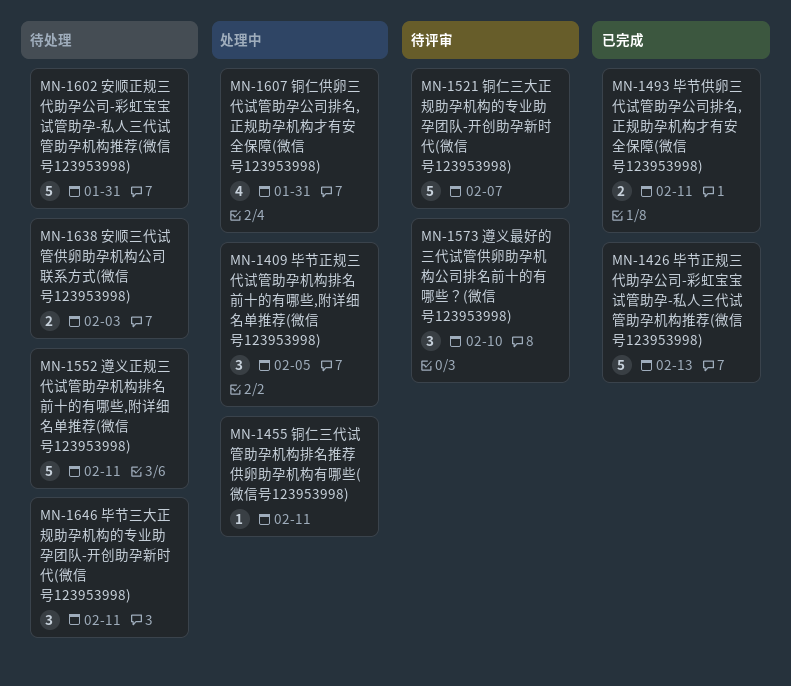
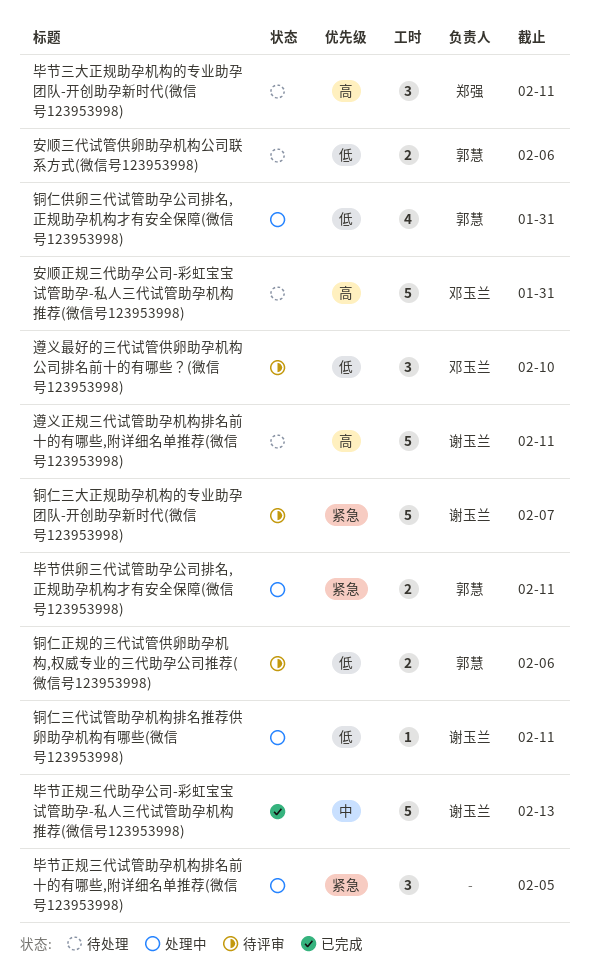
安顺三代试管供卵助孕机构公司联系方式(微信号123953998), due: Feb 3 -> Feb 6
毕节供卵三代试管助孕公司排名,正规助孕机构才有安全保障(微信号123953998), status: 已完成 -> 处理中
铜仁正规的三代试管供卵助孕机构,权威专业的三代助孕公司推荐(微信号123953998): none -> present

